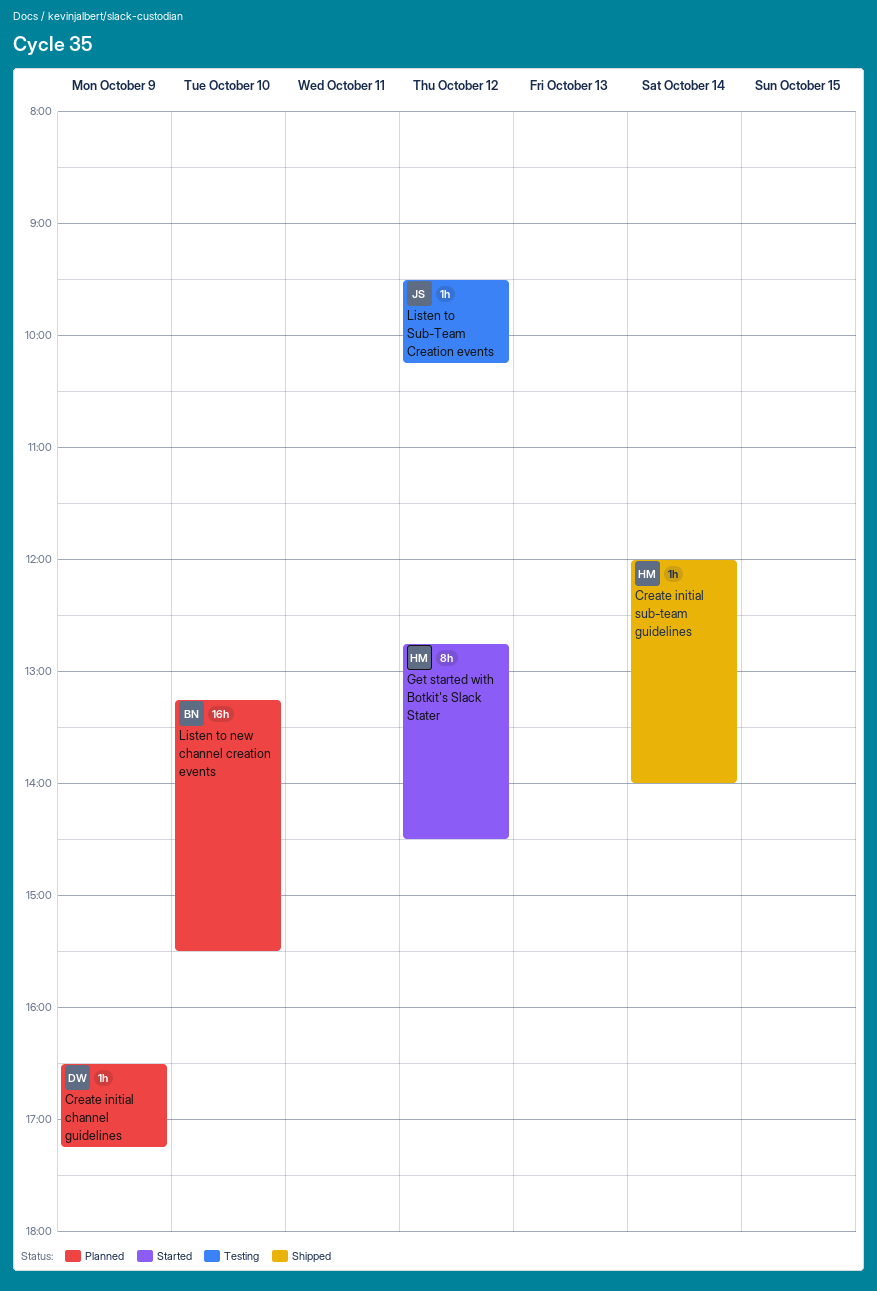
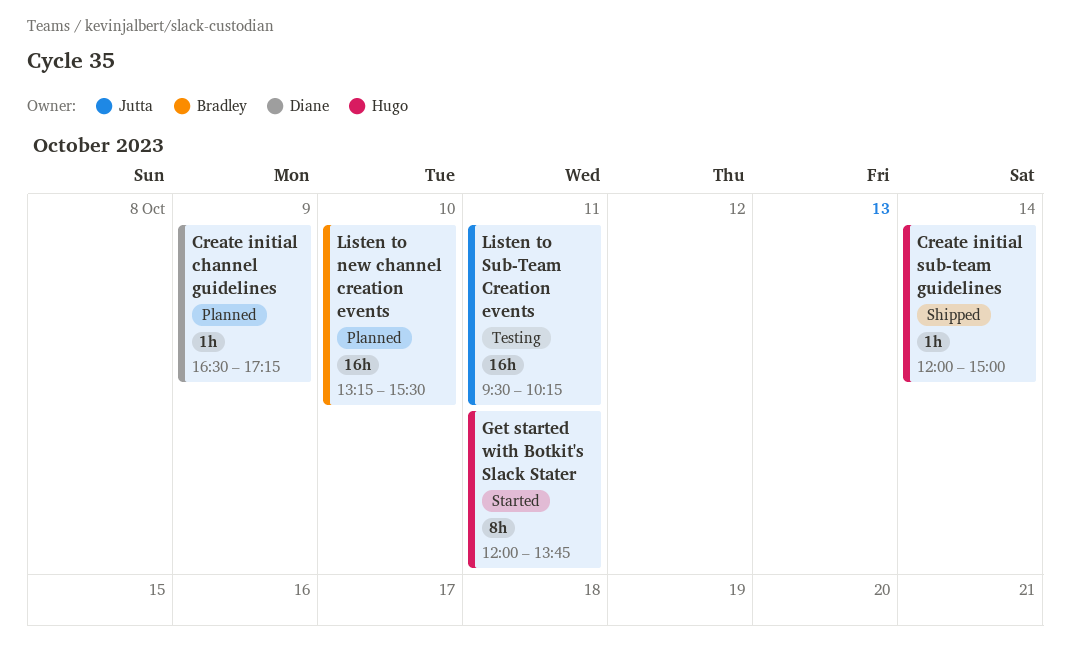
Create initial sub-team guidelines, ends: 14:00 -> 15:00
Get started with Botkit's Slack Stater, day: Oct 12 -> Oct 11
Get started with Botkit's Slack Stater, begins: 12:45 -> 12:00
Get started with Botkit's Slack Stater, ends: 14:30 -> 13:45
Listen to Sub-Team Creation events, estimate: 1h -> 16h
Listen to Sub-Team Creation events, day: Oct 12 -> Oct 11

